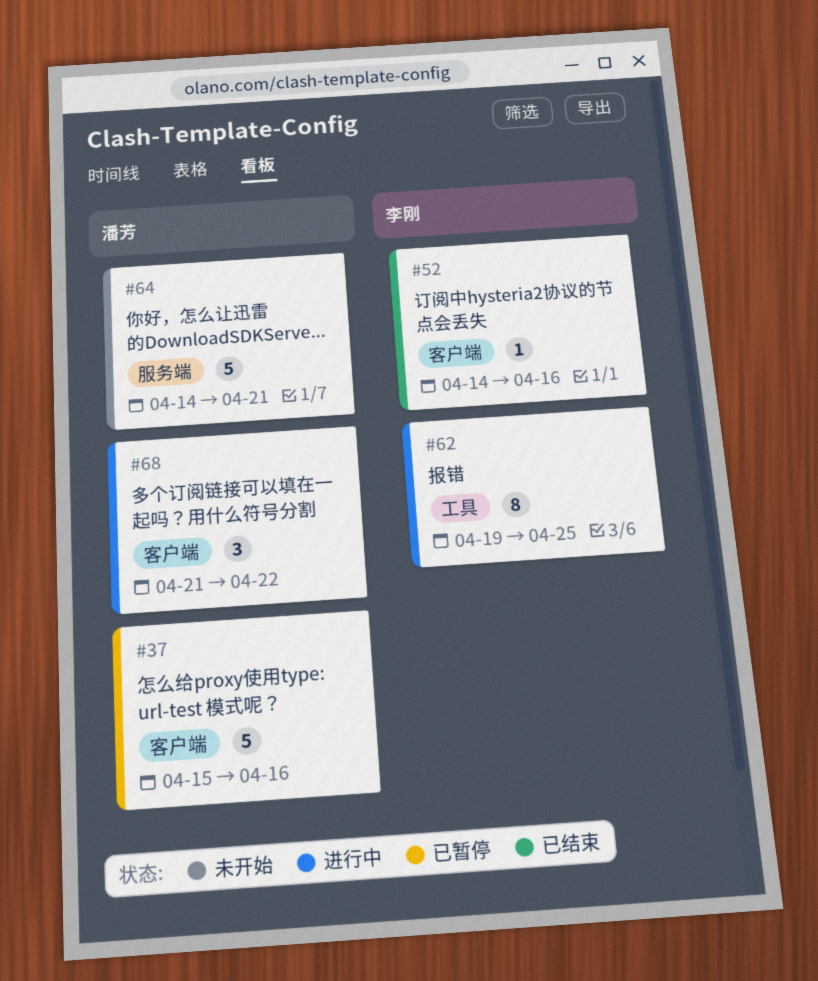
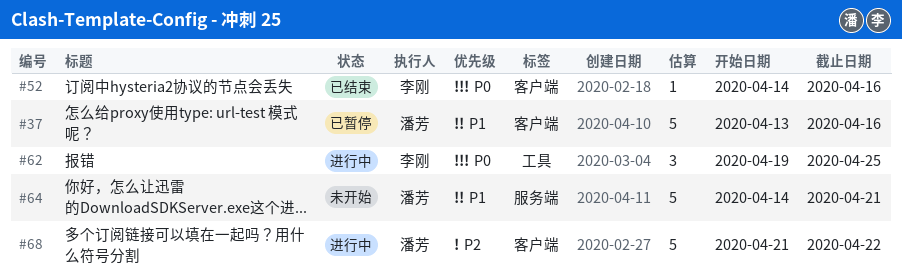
#37, start: Apr 15 -> Apr 13
#62, estimate: 8 -> 3
#68, estimate: 3 -> 5

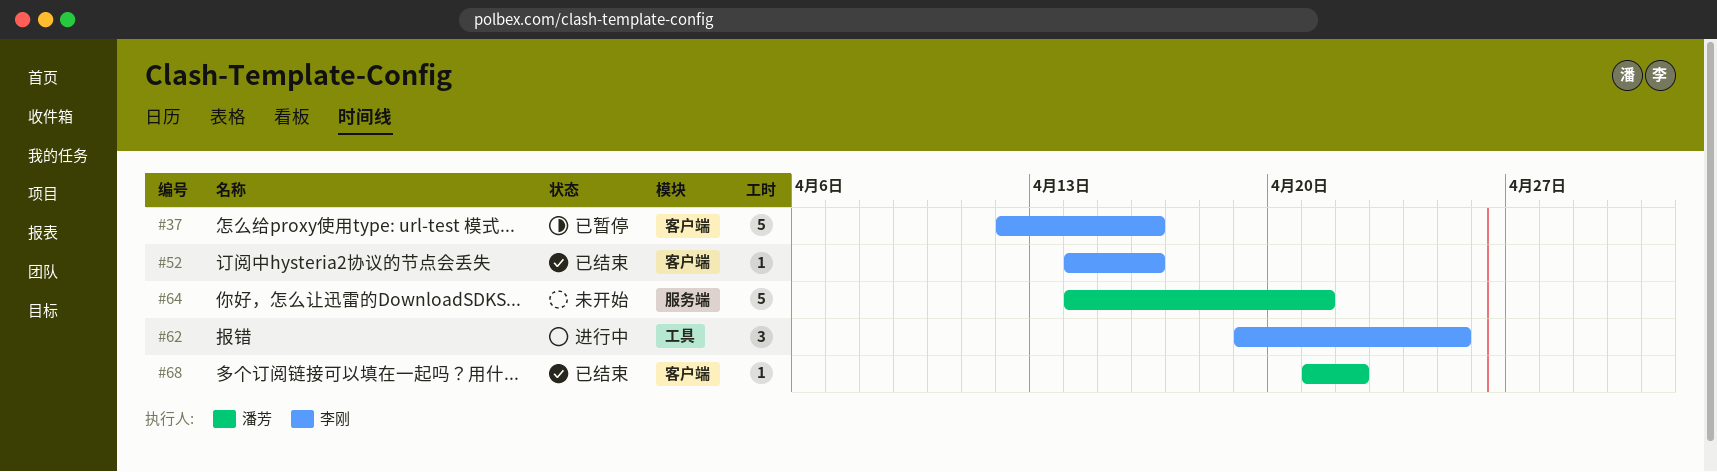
#37, owner: 潘芳 -> 李刚
#37, start: Apr 13 -> Apr 12
#68, status: 进行中 -> 已结束
#68, estimate: 5 -> 1

